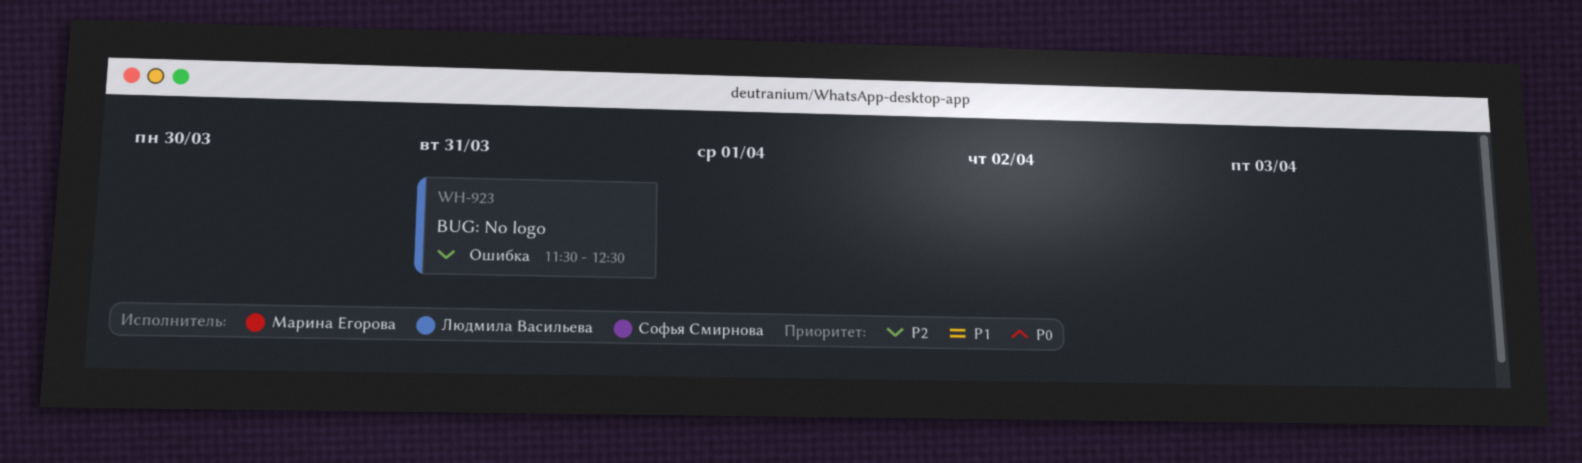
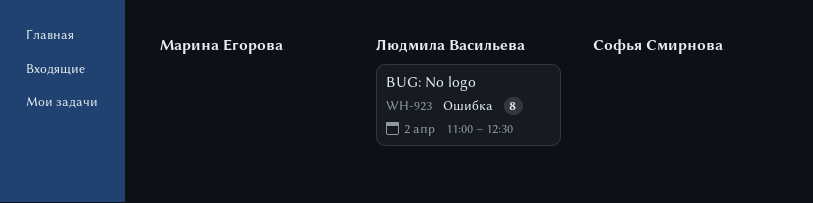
WH-923, day: Mar 31 -> Apr 2
WH-923, begins: 11:30 -> 11:00

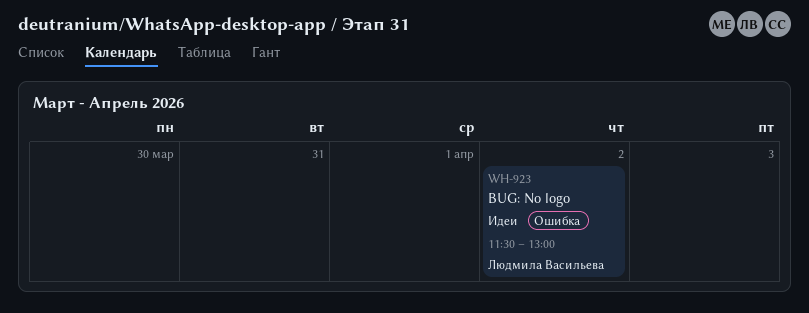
WH-923, begins: 11:00 -> 11:30
WH-923, ends: 12:30 -> 13:00

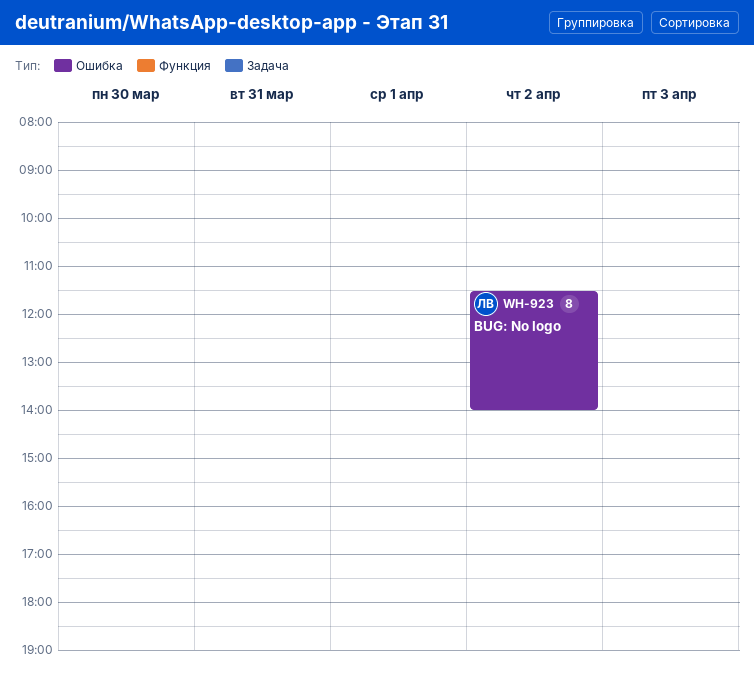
WH-923, ends: 13:00 -> 14:00

